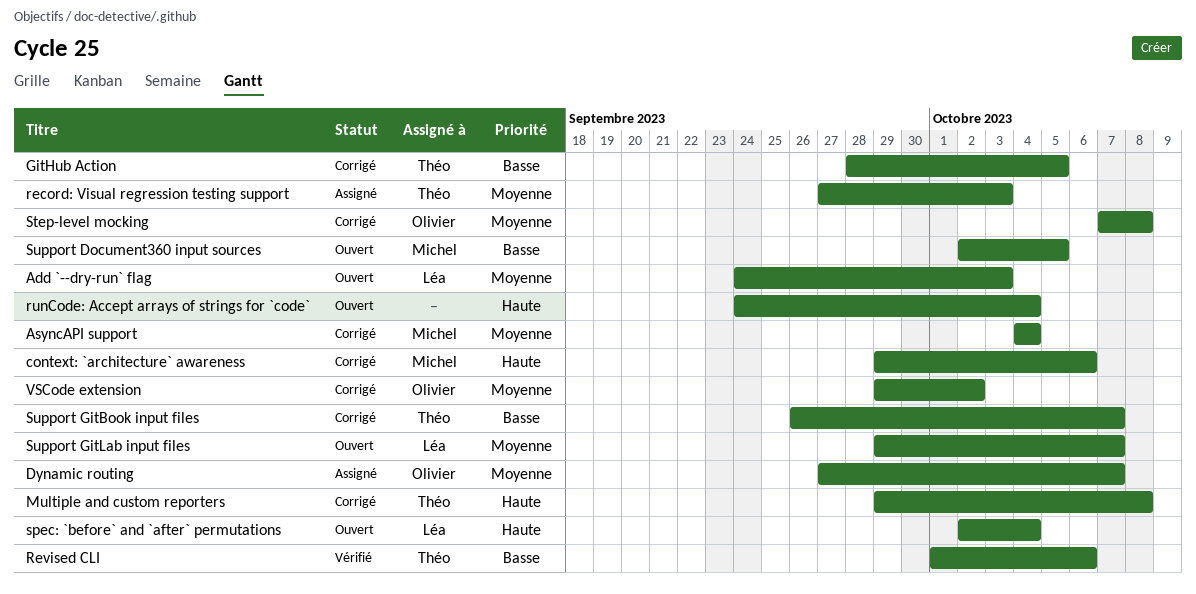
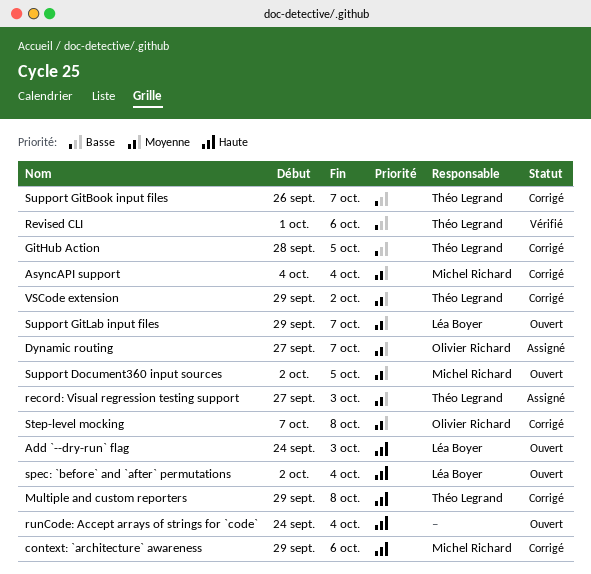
Add `--dry-run` flag, priority: Moyenne -> Haute
Support Document360 input sources, priority: Basse -> Moyenne
VSCode extension, owner: Olivier Richard -> Théo Legrand

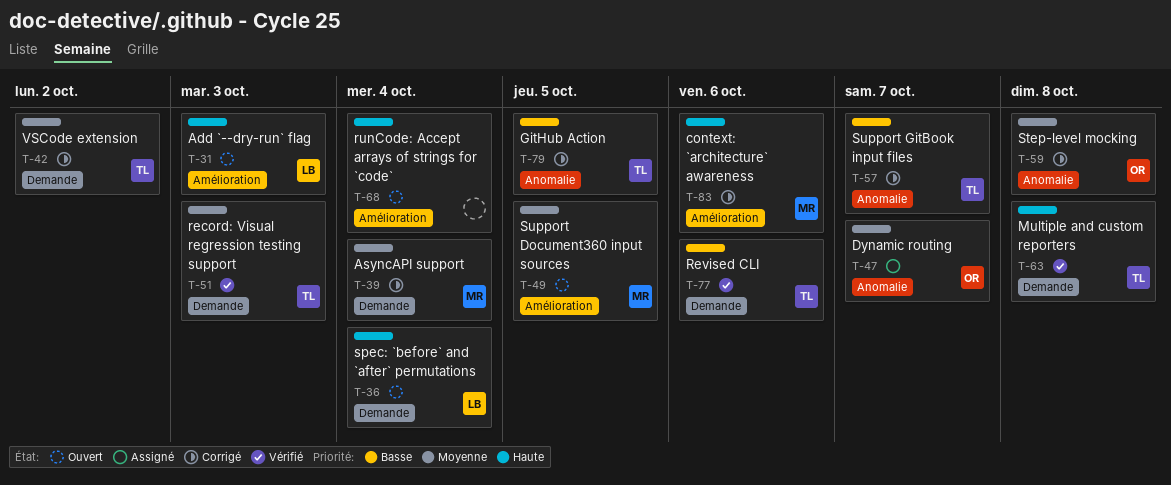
Multiple and custom reporters, status: Corrigé -> Vérifié
record: Visual regression testing support, status: Assigné -> Vérifié
Support GitLab input files: present -> none

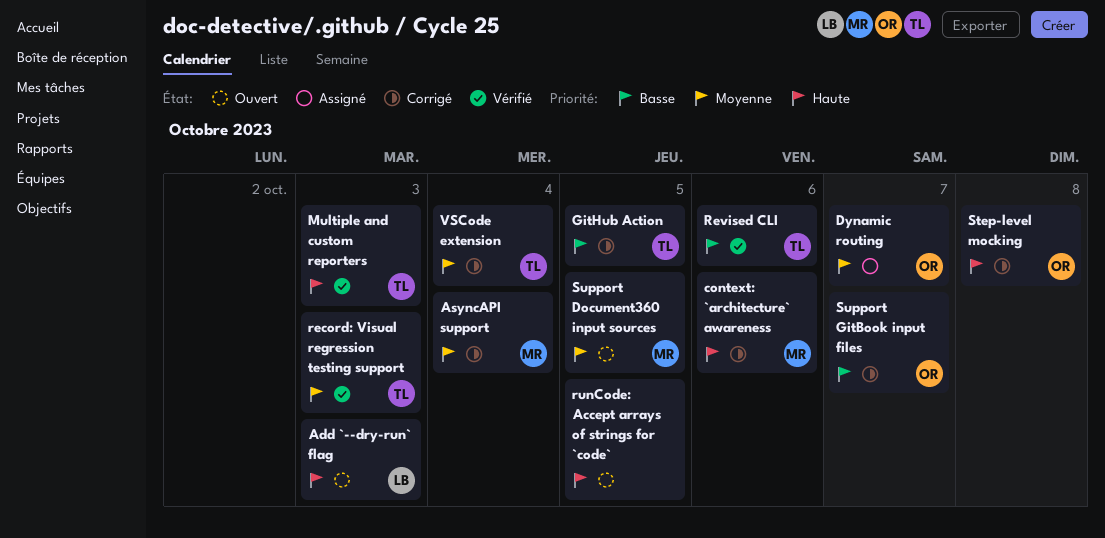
Multiple and custom reporters, due: Oct 8 -> Oct 3
runCode: Accept arrays of strings for `code`, due: Oct 4 -> Oct 5
spec: `before` and `after` permutations: present -> none
Step-level mocking, priority: Moyenne -> Haute
Support GitBook input files, owner: TL -> OR
VSCode extension, due: Oct 2 -> Oct 4

